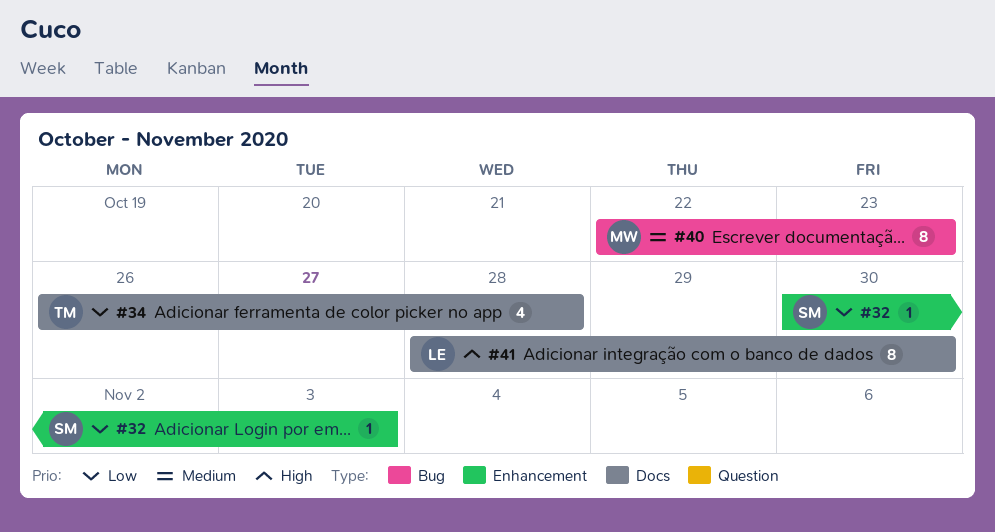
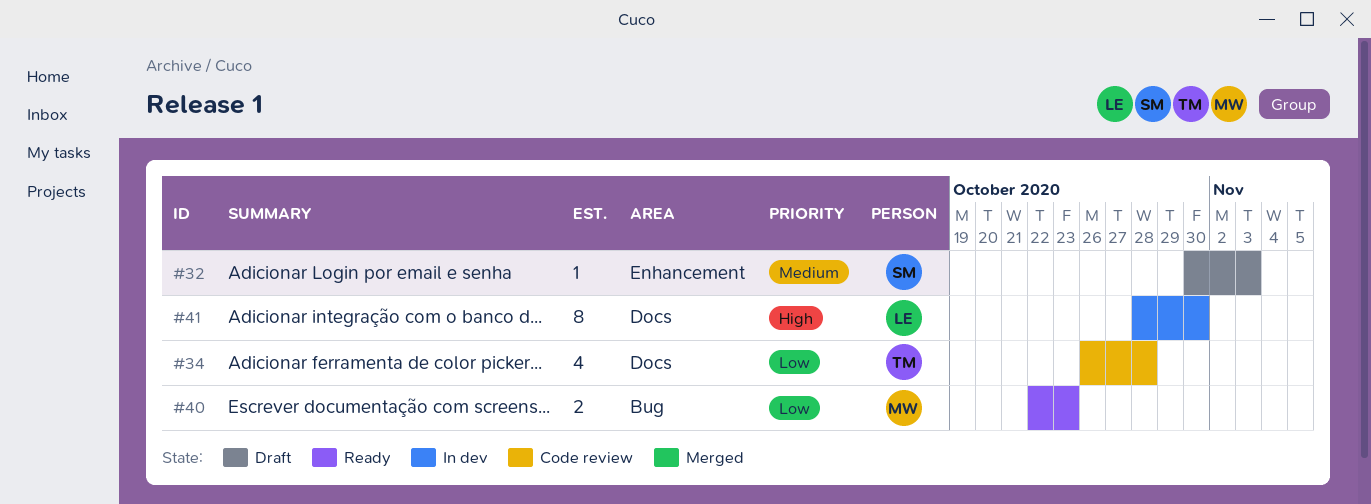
#32, priority: Low -> Medium
#40, priority: Medium -> Low
#40, estimate: 8 -> 2

